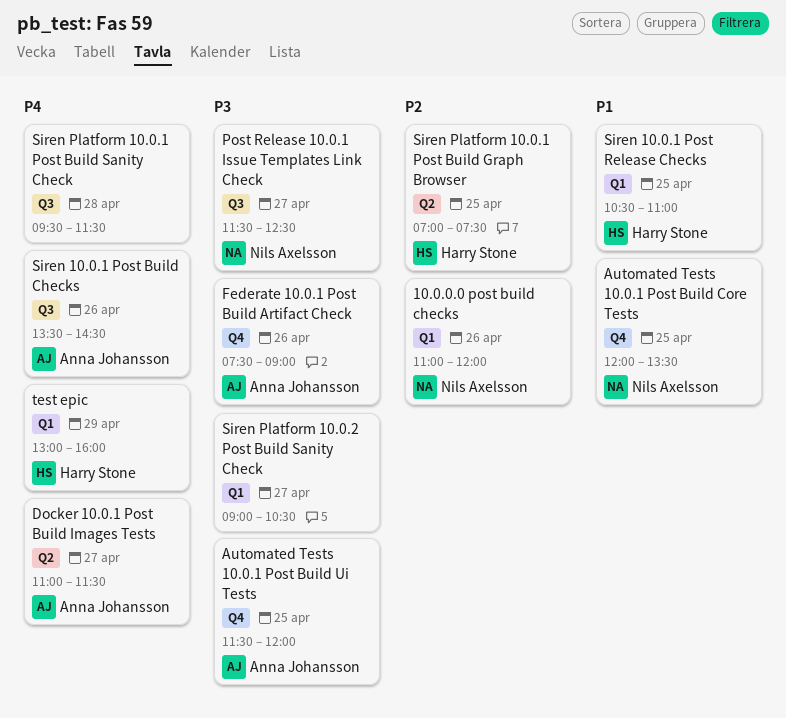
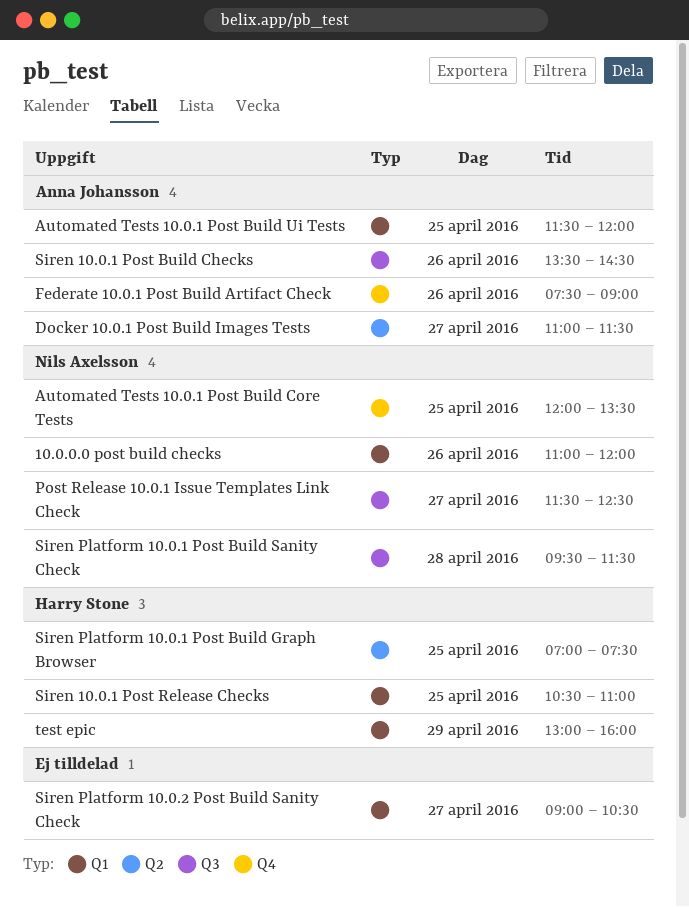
Automated Tests 10.0.1 Post Build Ui Tests, label: Q4 -> Q1
Siren Platform 10.0.1 Post Build Sanity Check, owner: none -> Nils Axelsson

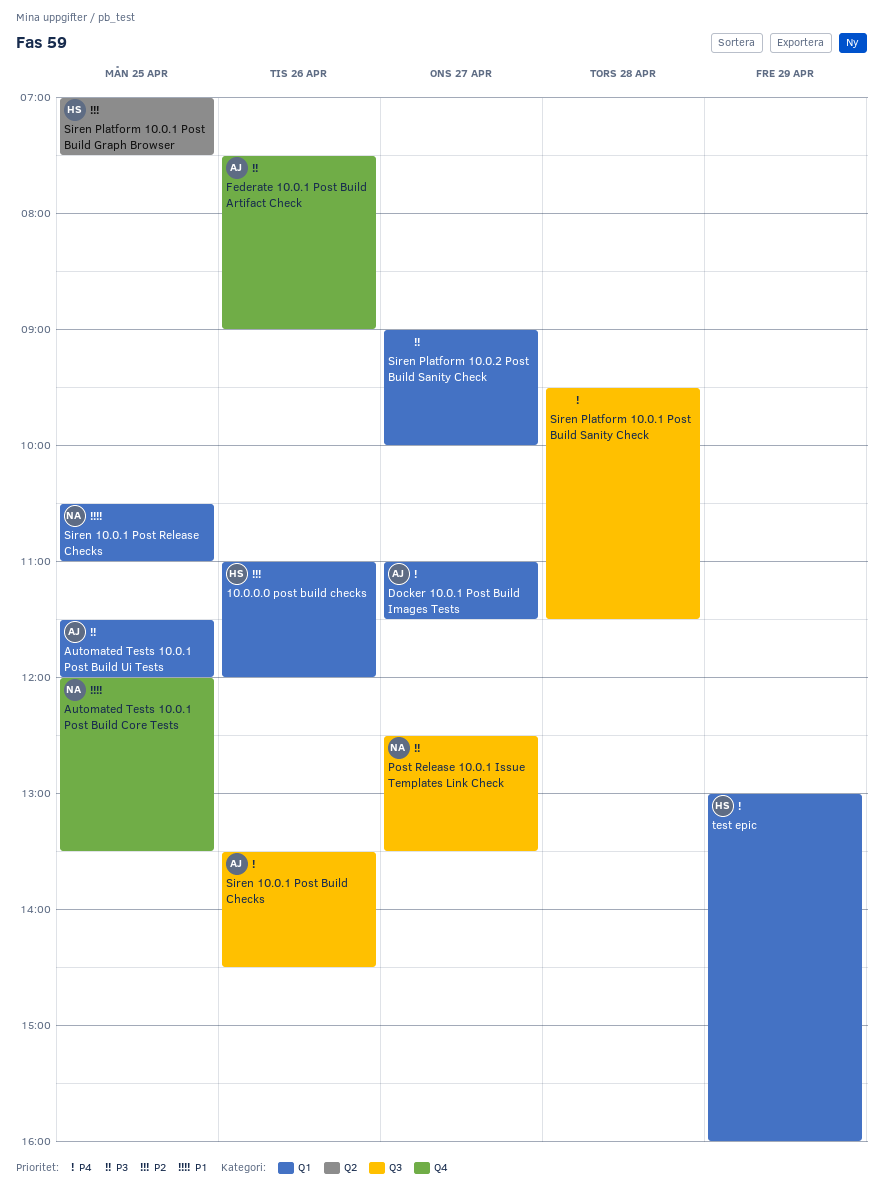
10.0.0.0 post build checks, owner: Nils Axelsson -> Harry Stone
Docker 10.0.1 Post Build Images Tests, label: Q2 -> Q1
Post Release 10.0.1 Issue Templates Link Check, begins: 11:30 -> 12:30
Post Release 10.0.1 Issue Templates Link Check, ends: 12:30 -> 13:30
Siren 10.0.1 Post Release Checks, owner: Harry Stone -> Nils Axelsson
Siren Platform 10.0.1 Post Build Sanity Check, owner: Nils Axelsson -> none
Siren Platform 10.0.2 Post Build Sanity Check, ends: 10:30 -> 10:00

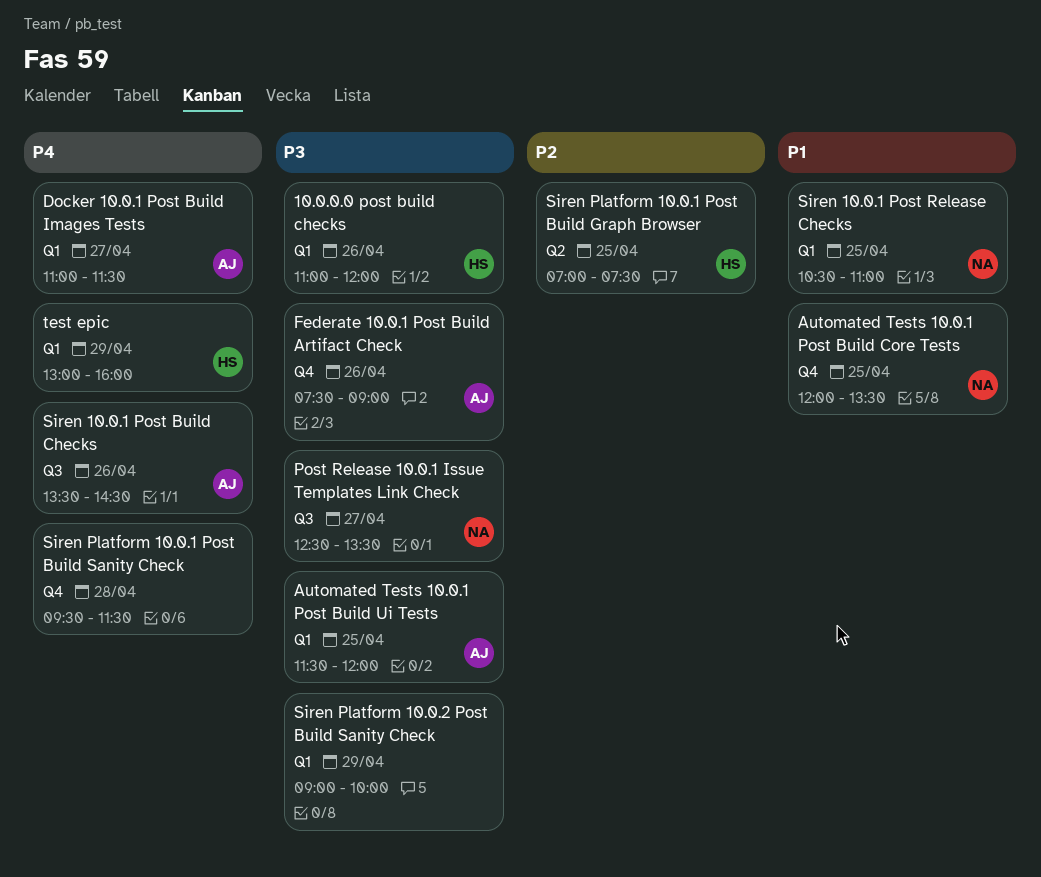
10.0.0.0 post build checks, priority: P2 -> P3
Siren Platform 10.0.1 Post Build Sanity Check, label: Q3 -> Q4
Siren Platform 10.0.2 Post Build Sanity Check, day: Apr 27 -> Apr 29

